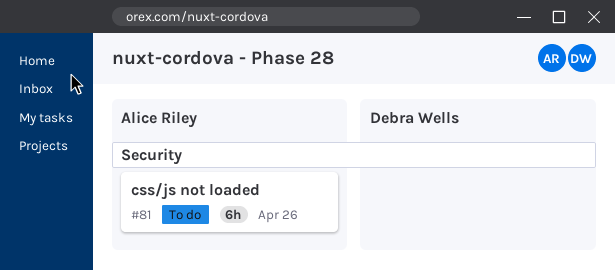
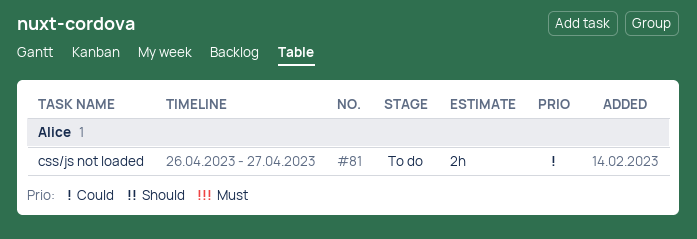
#81, estimate: 6h -> 2h
#81, due: Apr 26 -> Apr 27

